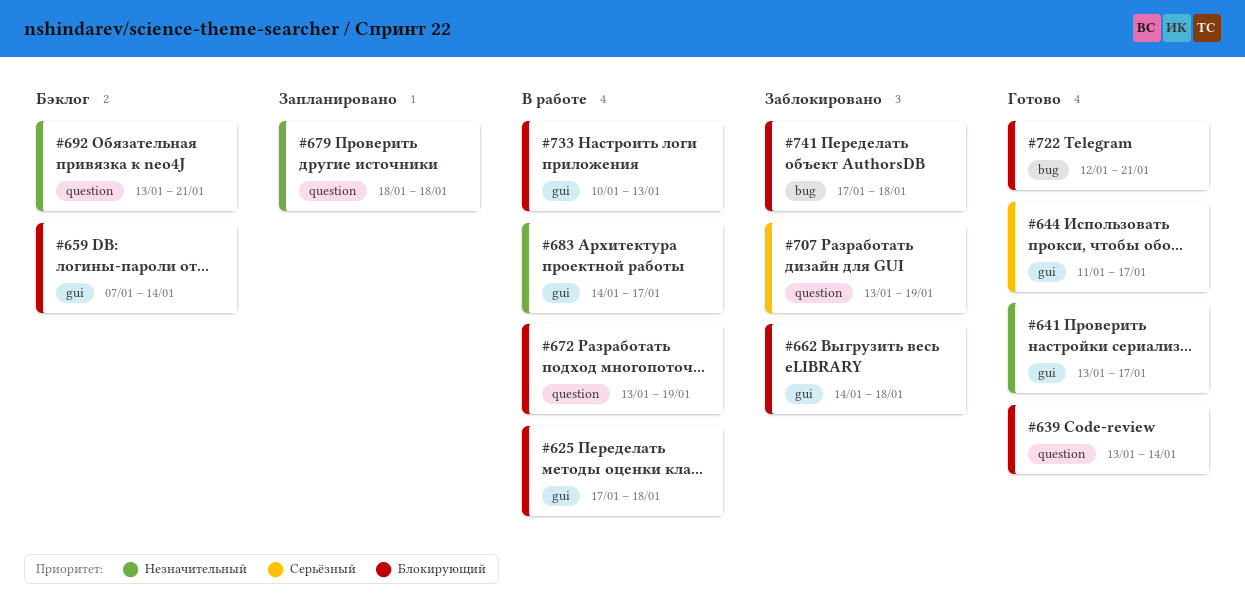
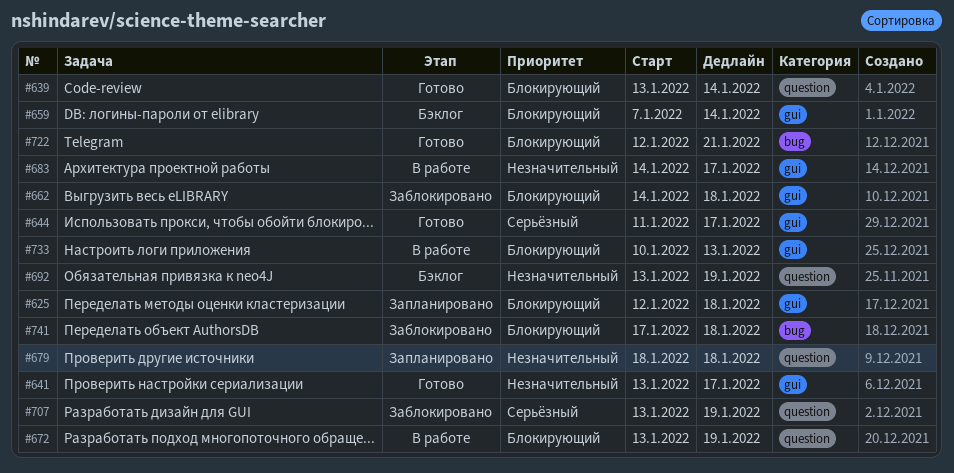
#625, status: В работе -> Запланировано
#625, start: Jan 17 -> Jan 12
#692, due: Jan 21 -> Jan 19

